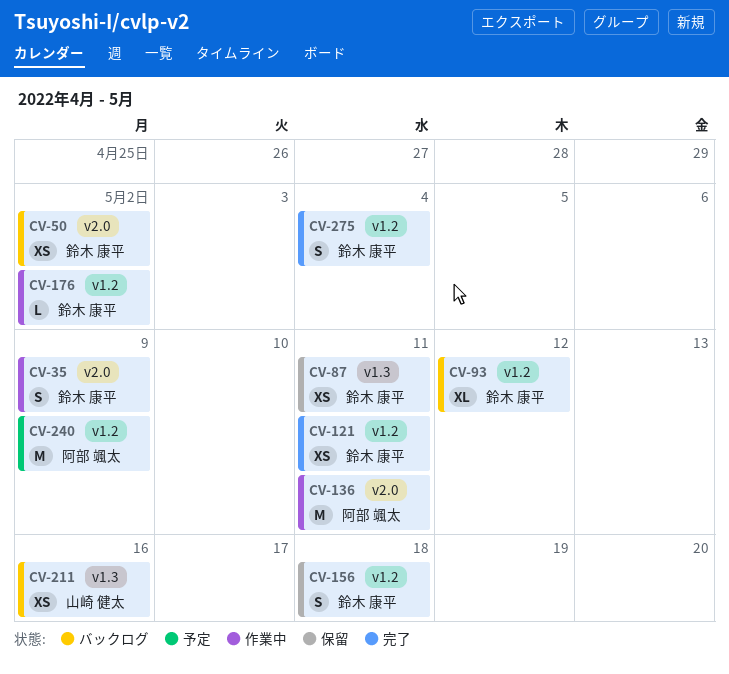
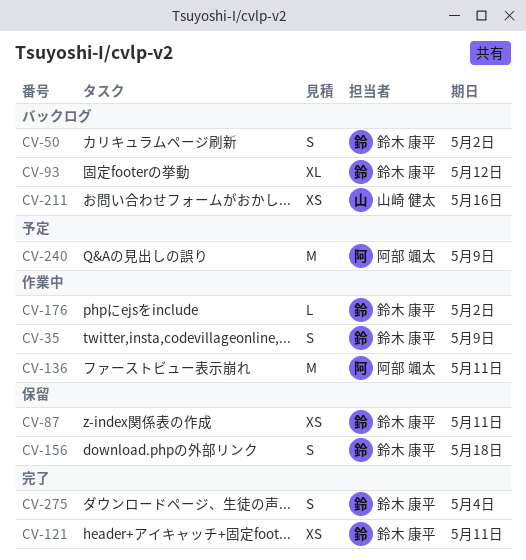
CV-50, estimate: XS -> S

